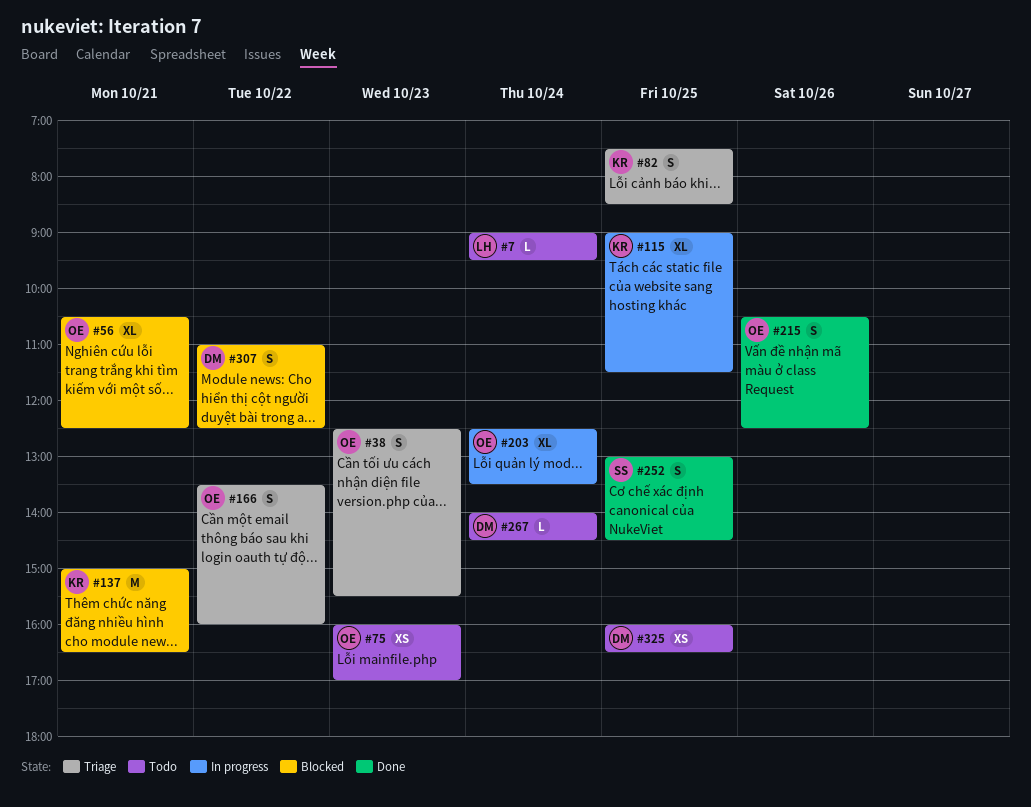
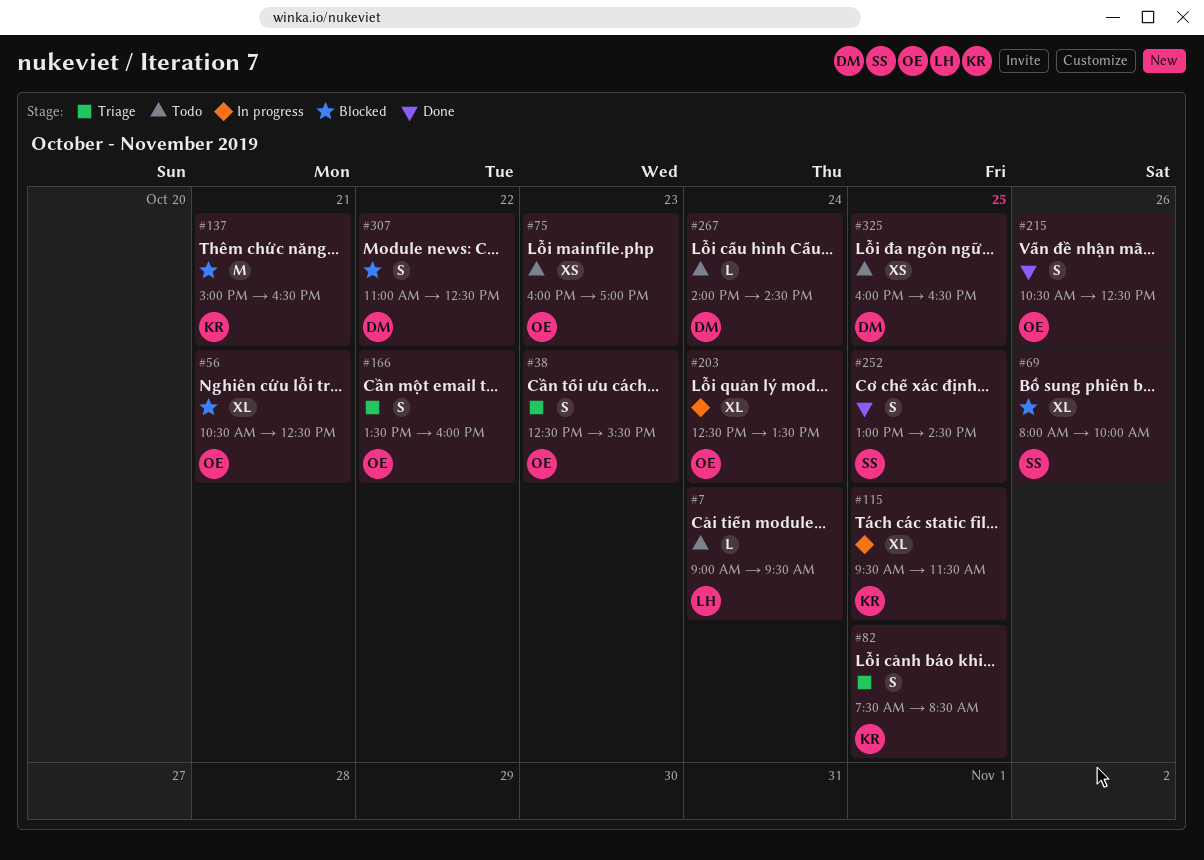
#69: none -> present
#115, begins: 09:00 -> 09:30

